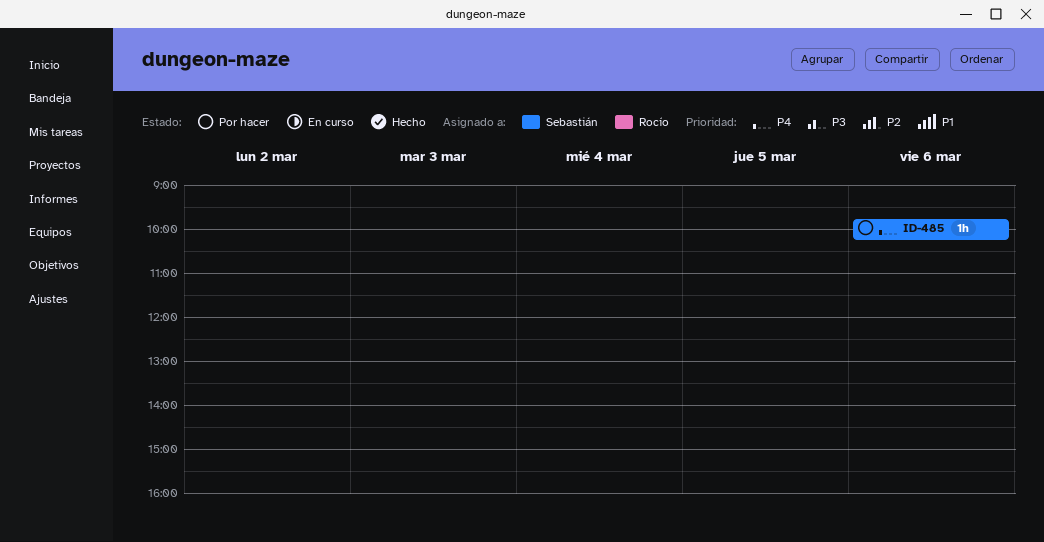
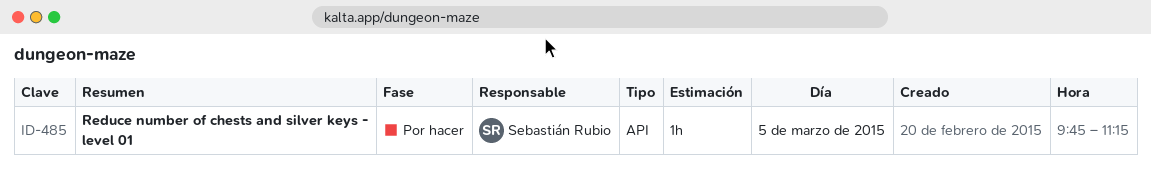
ID-485, day: Mar 6 -> Mar 5
ID-485, ends: 10:15 -> 11:15

